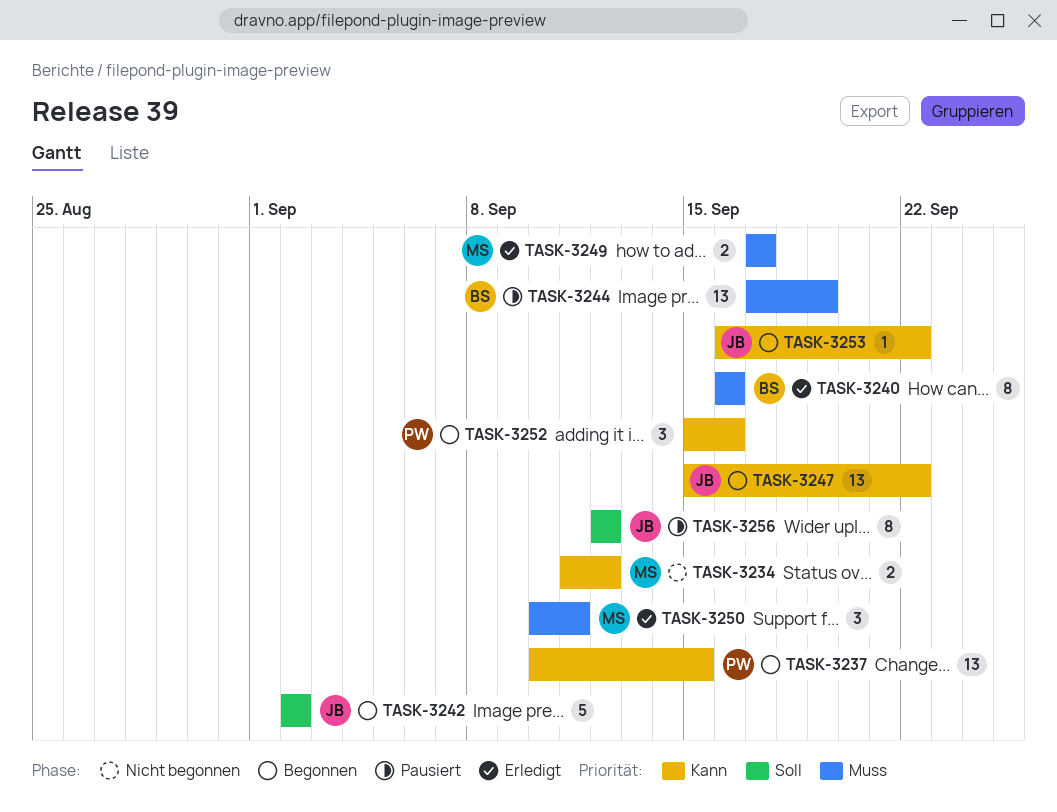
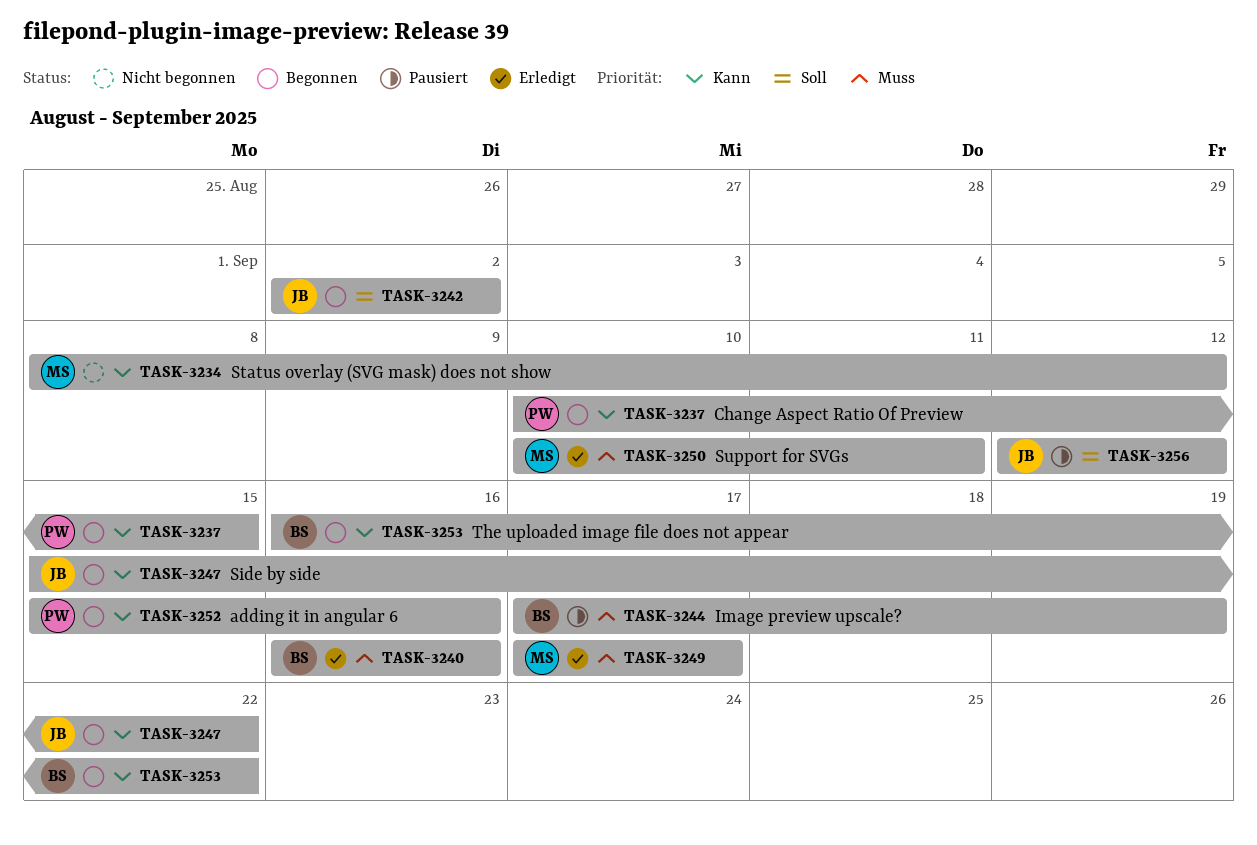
TASK-3234, start: Sep 11 -> Sep 8
TASK-3253, owner: JB -> BS

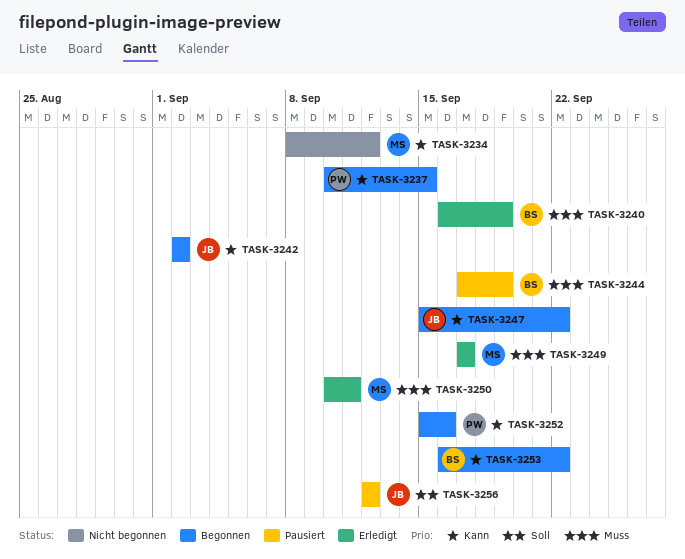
TASK-3240, due: Sep 16 -> Sep 19
TASK-3242, priority: Soll -> Kann

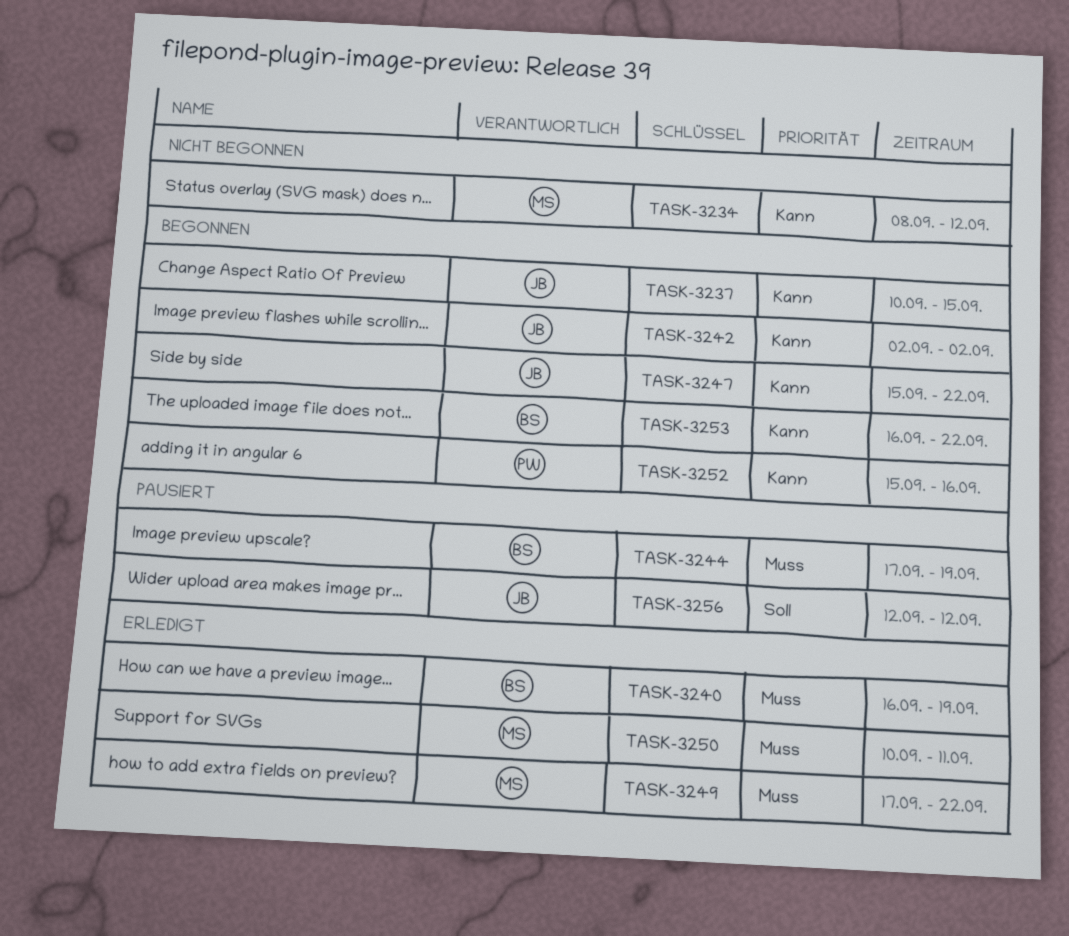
TASK-3237, owner: PW -> JB
TASK-3249, due: Sep 17 -> Sep 22

